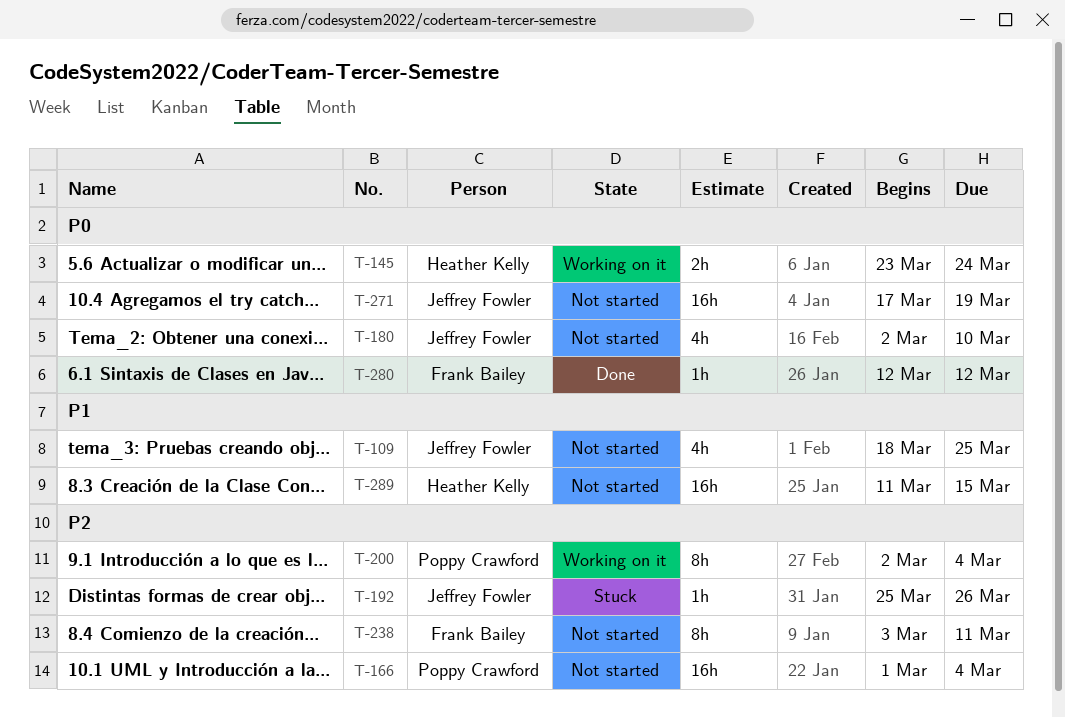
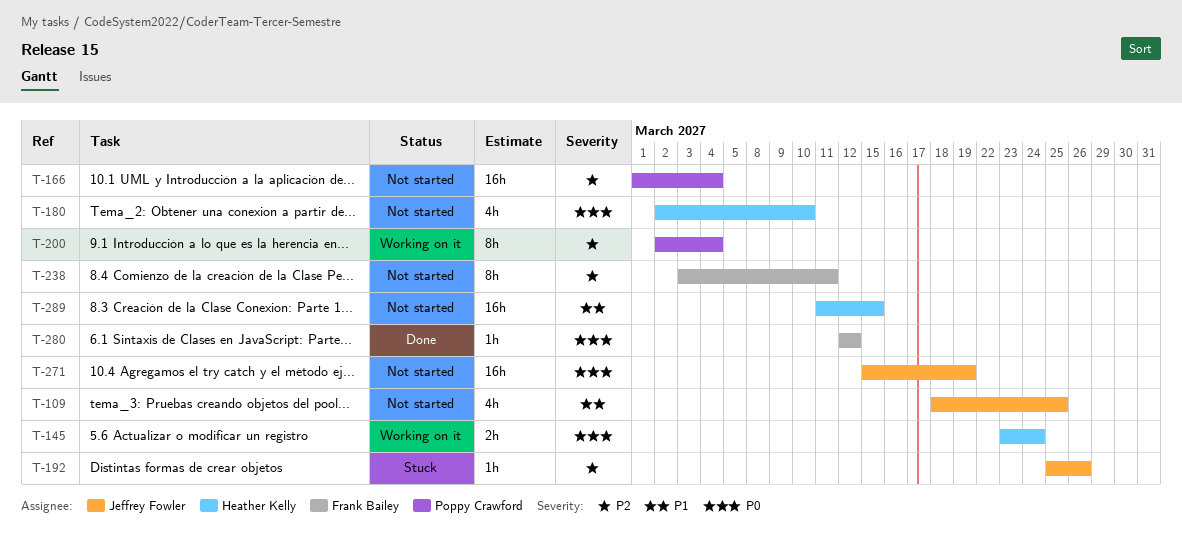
T-180, owner: Jeffrey Fowler -> Heather Kelly
T-271, start: Mar 17 -> Mar 15

